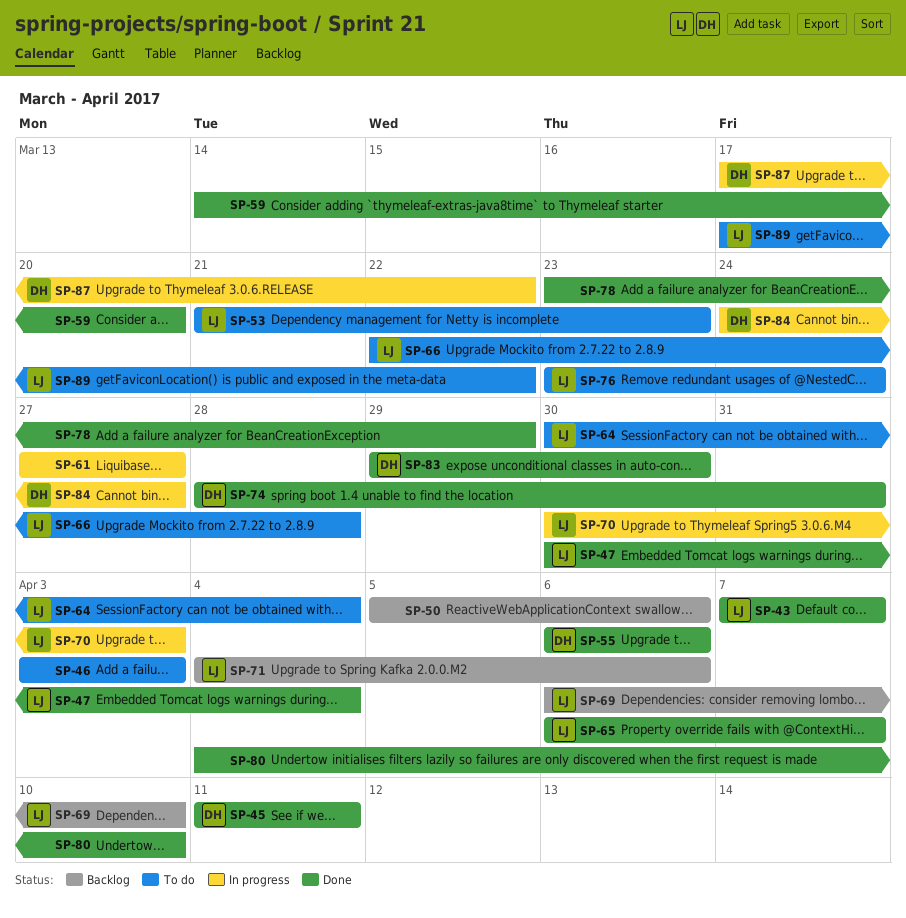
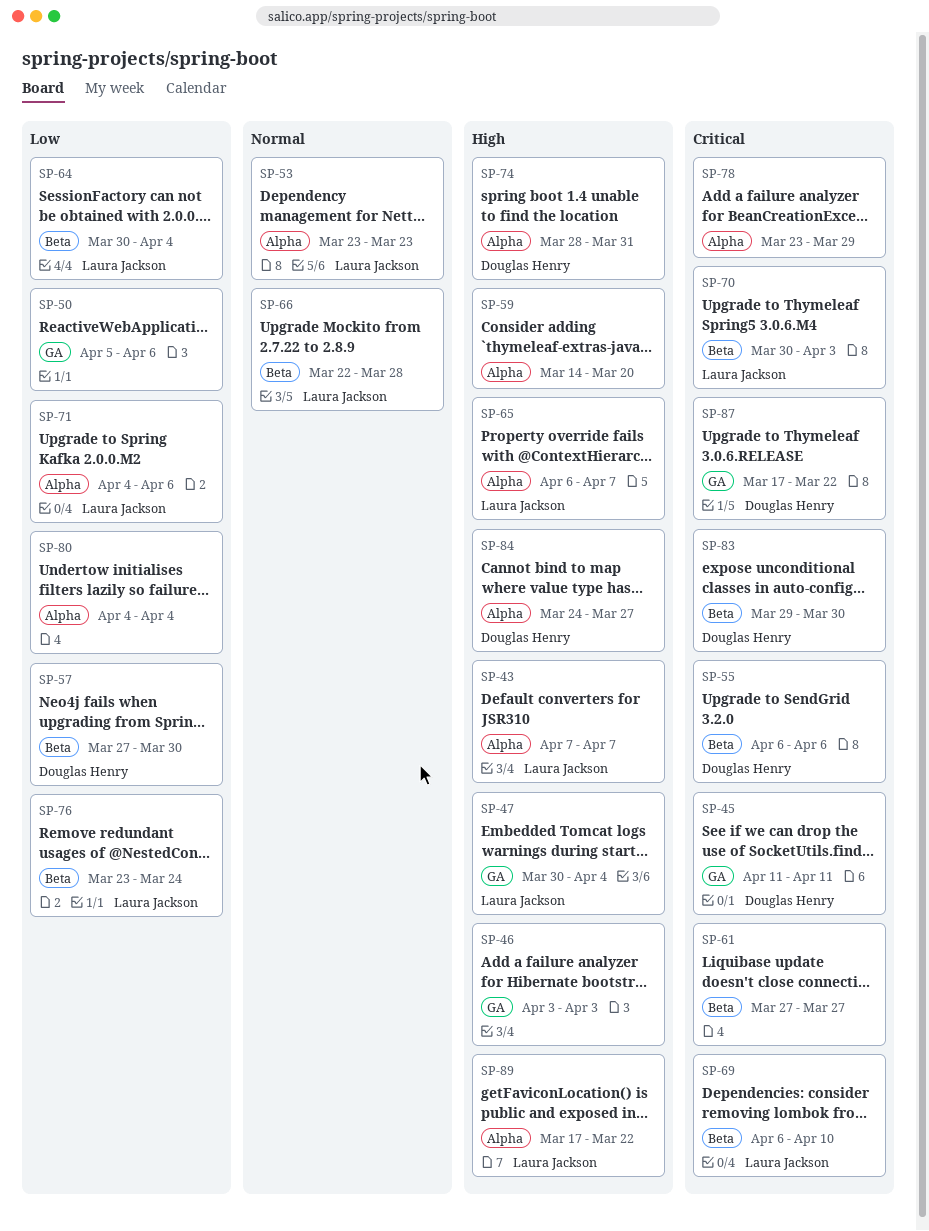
SP-53, start: Mar 21 -> Mar 23
SP-57: none -> present
SP-80, due: Apr 10 -> Apr 4

